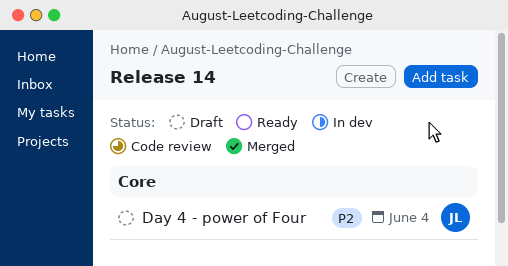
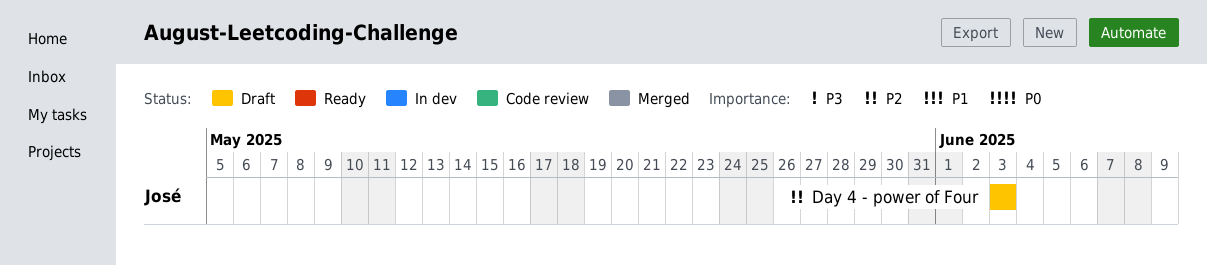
Day 4 - power of Four, due: Jun 4 -> Jun 3

